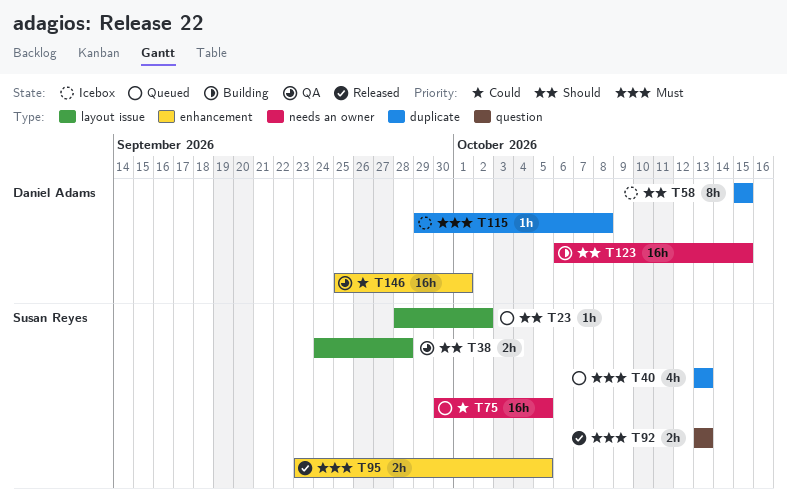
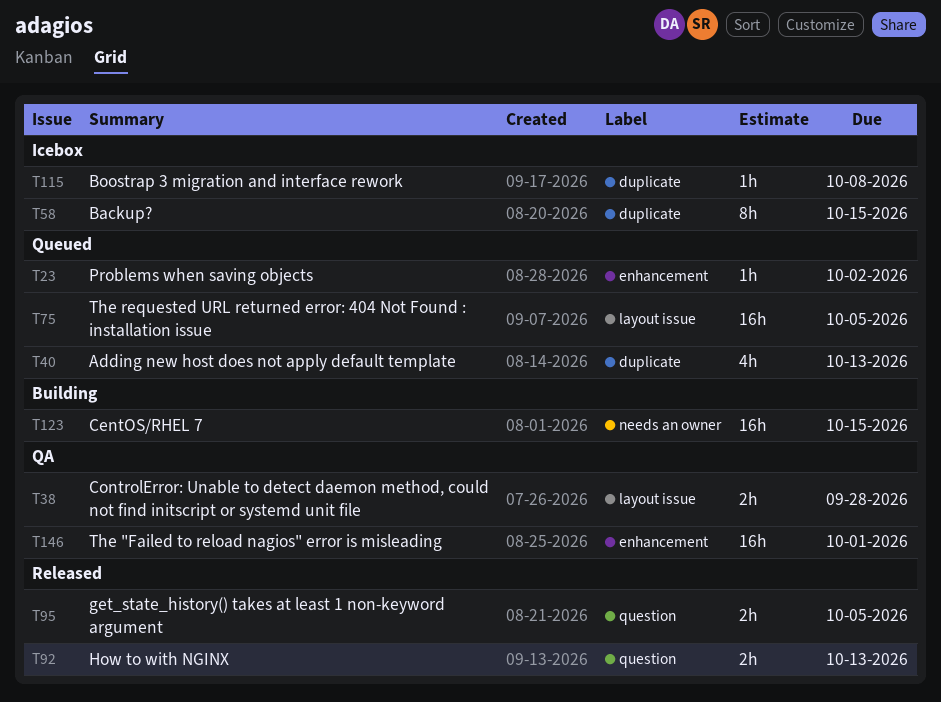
T23, label: layout issue -> enhancement
T75, label: needs an owner -> layout issue
T95, label: enhancement -> question

